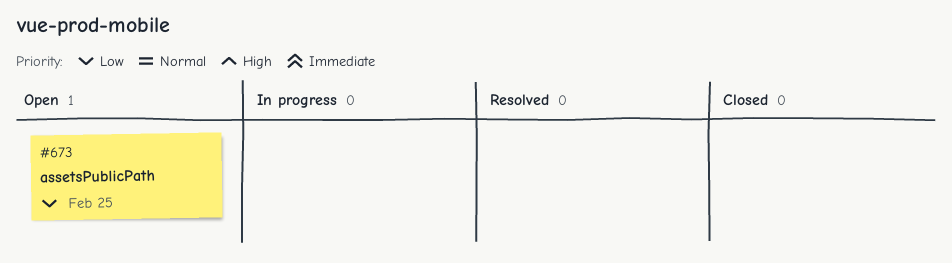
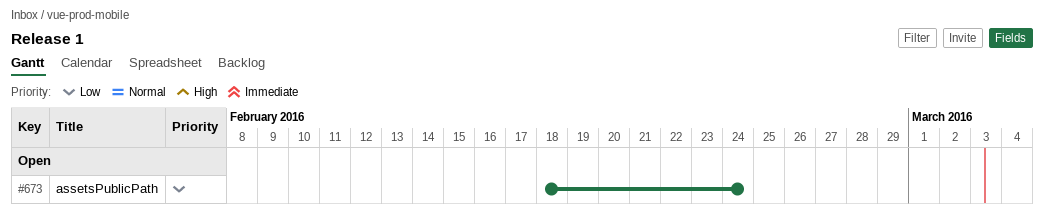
#673, due: Feb 25 -> Feb 24

